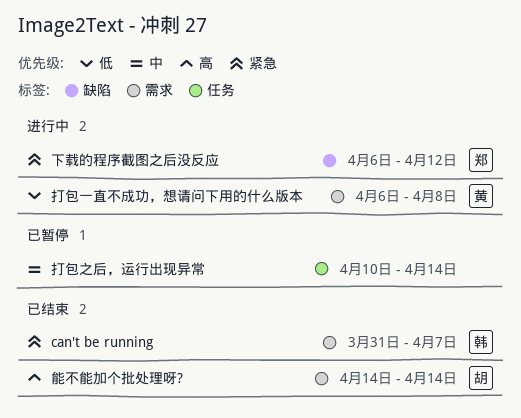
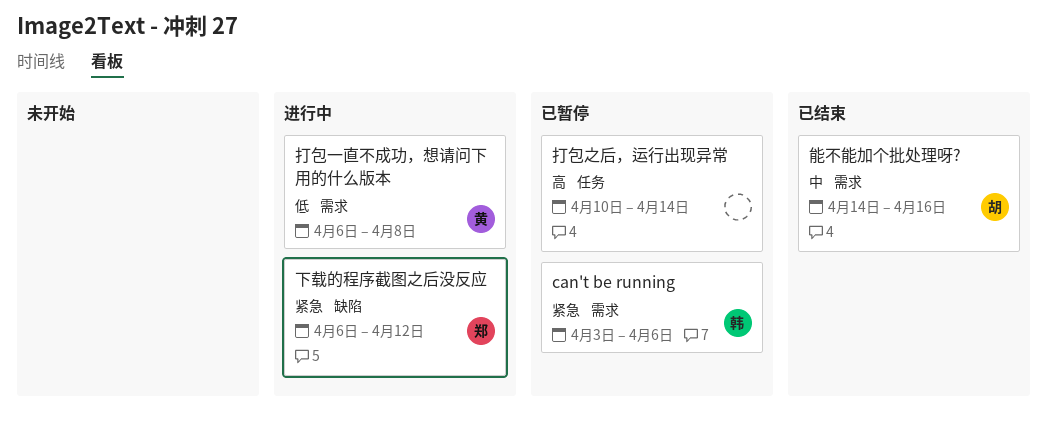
can't be running, status: 已结束 -> 已暂停
can't be running, start: Mar 31 -> Apr 3
can't be running, due: Apr 7 -> Apr 6
打包之后，运行出现异常, priority: 中 -> 高
能不能加个批处理呀?, priority: 高 -> 中
能不能加个批处理呀?, due: Apr 14 -> Apr 16

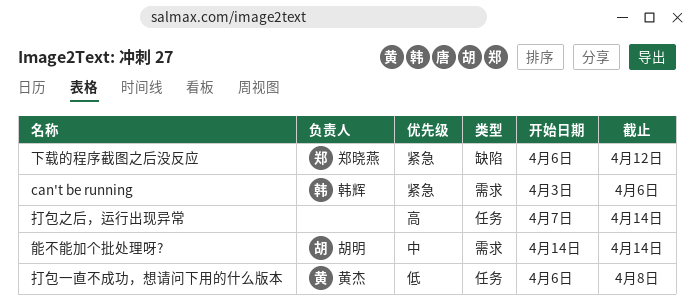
打包一直不成功，想请问下用的什么版本, label: 需求 -> 任务
打包之后，运行出现异常, start: Apr 10 -> Apr 7
能不能加个批处理呀?, due: Apr 16 -> Apr 14

